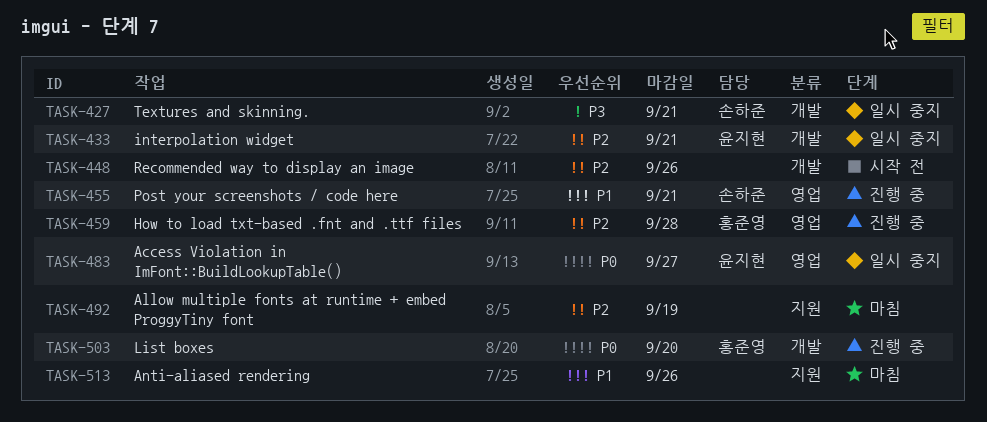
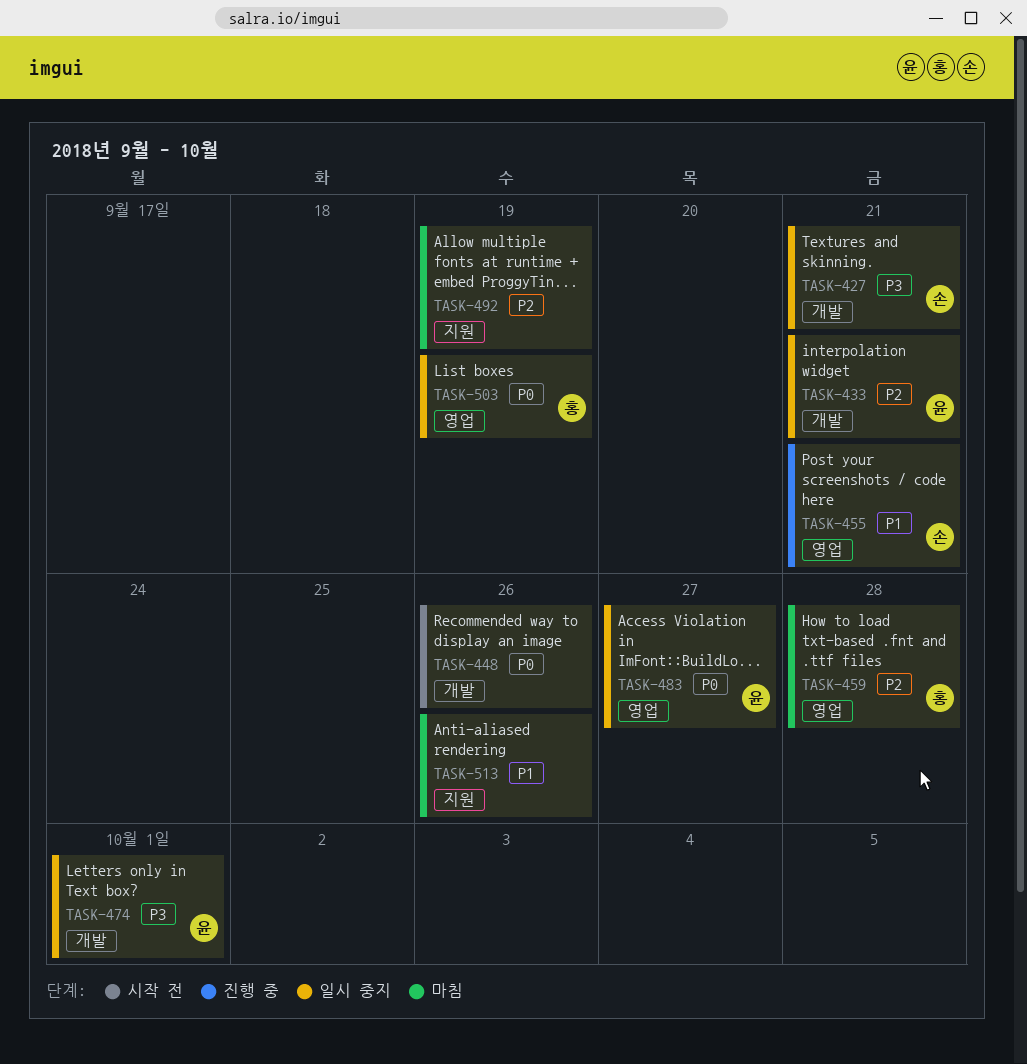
TASK-448, priority: P2 -> P0
TASK-459, status: 진행 중 -> 마침
TASK-474: none -> present
TASK-503, status: 진행 중 -> 일시 중지
TASK-503, label: 개발 -> 영업
TASK-503, due: Sep 20 -> Sep 19

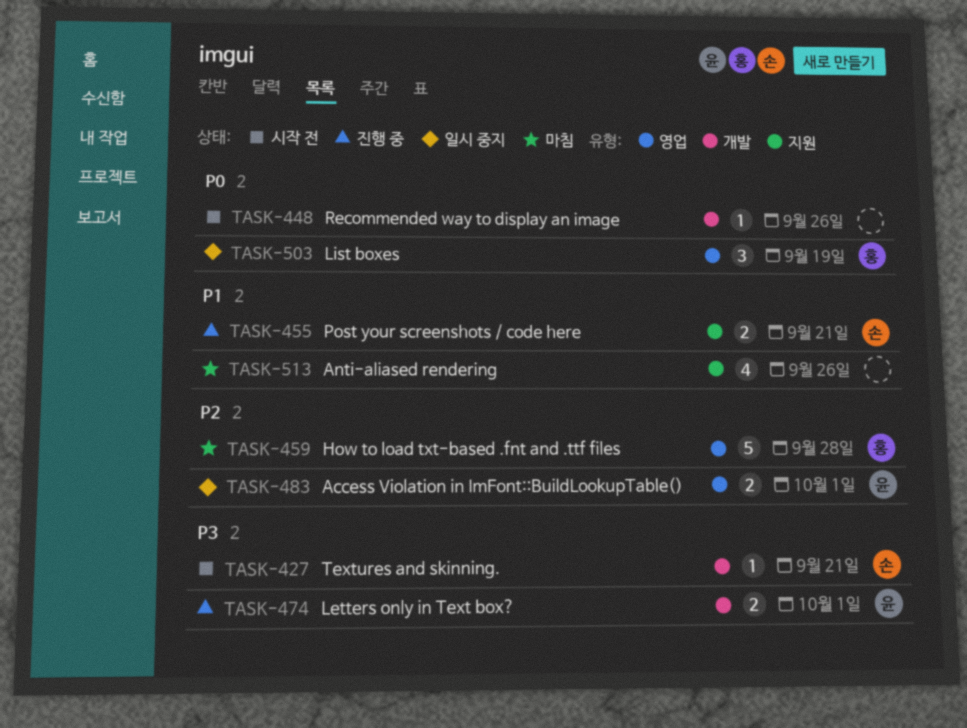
TASK-427, status: 일시 중지 -> 시작 전
TASK-433: present -> none
TASK-455, label: 영업 -> 지원
TASK-474, status: 일시 중지 -> 진행 중
TASK-483, priority: P0 -> P2
TASK-483, due: Sep 27 -> Oct 1
TASK-492: present -> none

